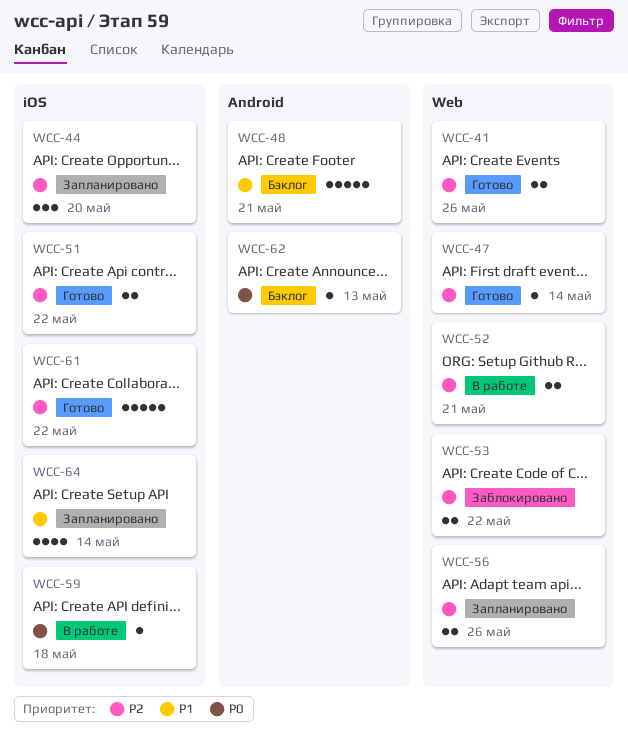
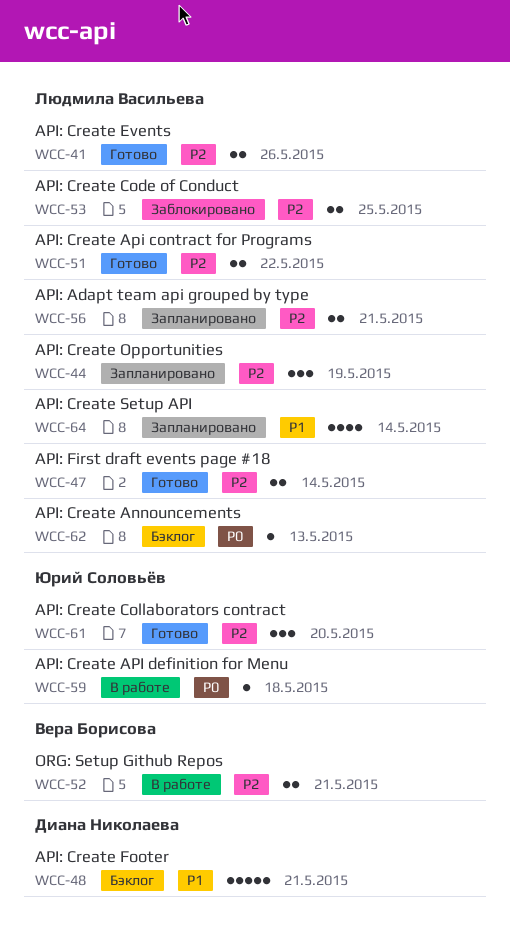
WCC-44, due: May 20 -> May 19
WCC-47, estimate: 1 -> 2
WCC-53, due: May 22 -> May 25
WCC-56, due: May 26 -> May 21
WCC-61, estimate: 5 -> 3
WCC-61, due: May 22 -> May 20

